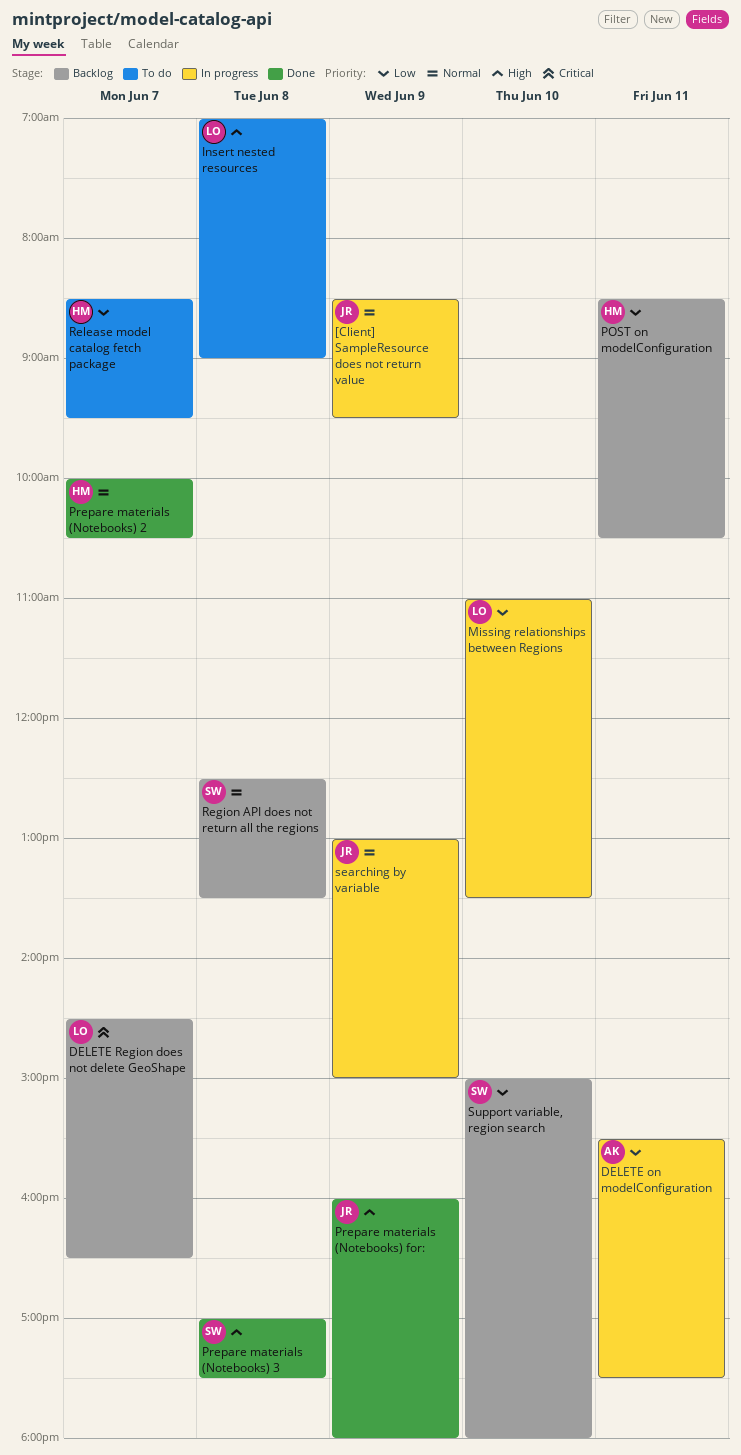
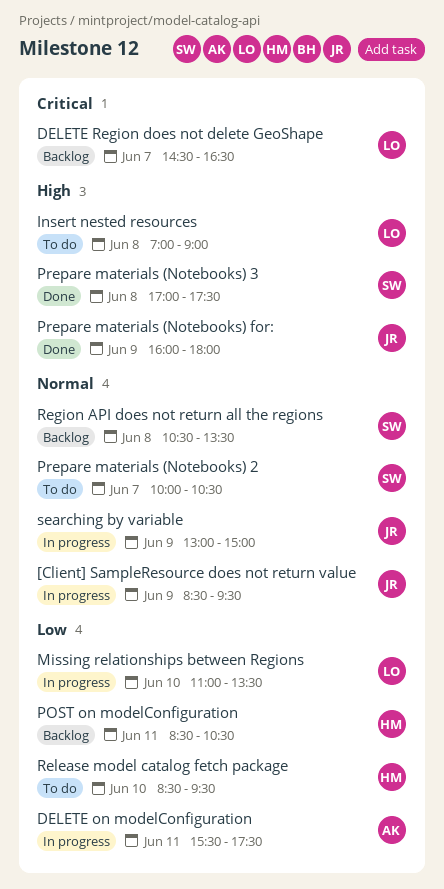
Prepare materials (Notebooks) 2, status: Done -> To do
Prepare materials (Notebooks) 2, owner: HM -> SW
Region API does not return all the regions, begins: 12:30 -> 10:30
Release model catalog fetch package, day: Jun 7 -> Jun 10
Support variable, region search: present -> none

